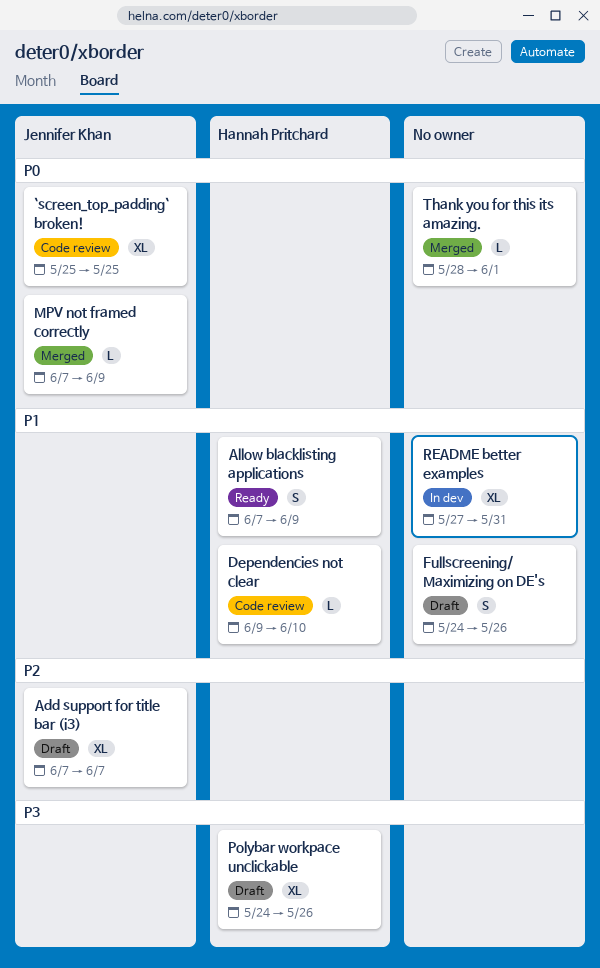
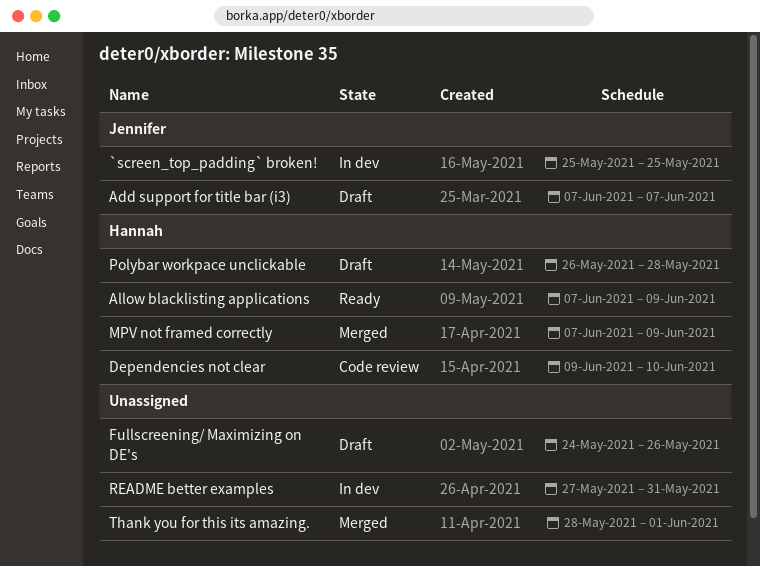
`screen_top_padding` broken!, status: Code review -> In dev
MPV not framed correctly, owner: Jennifer Khan -> Hannah Pritchard
Polybar workpace unclickable, start: May 24 -> May 26
Polybar workpace unclickable, due: May 26 -> May 28

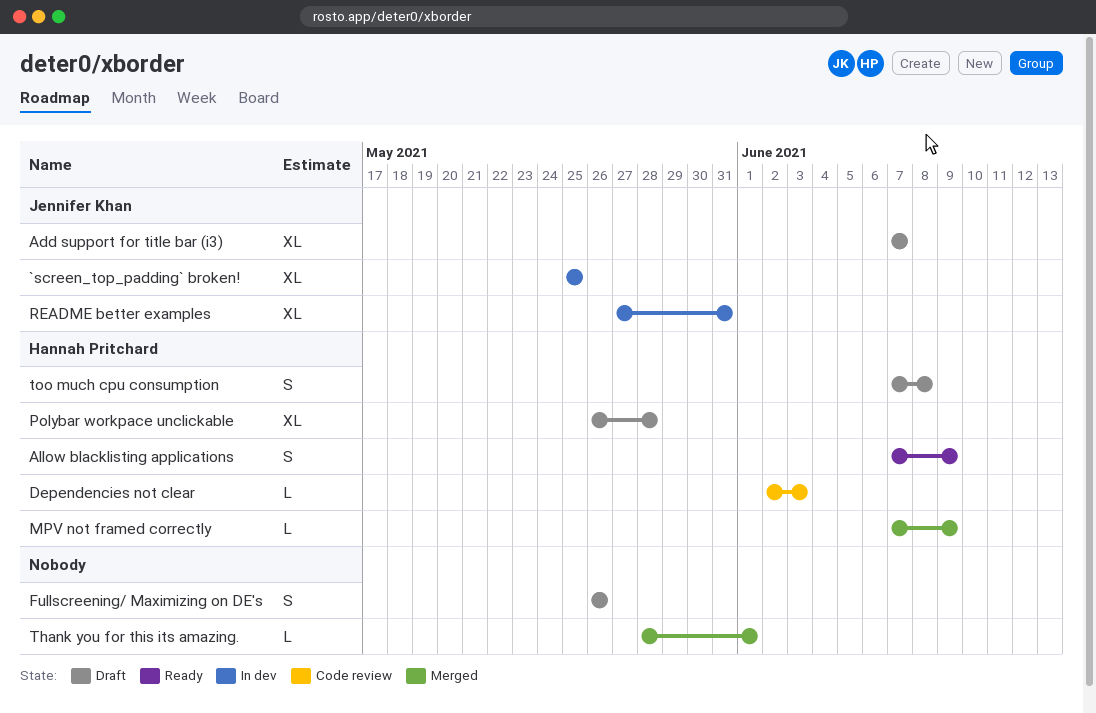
Dependencies not clear, start: Jun 9 -> Jun 2
Dependencies not clear, due: Jun 10 -> Jun 3
Fullscreening/ Maximizing on DE's, start: May 24 -> May 26
README better examples, owner: none -> Jennifer Khan
too much cpu consumption: none -> present

